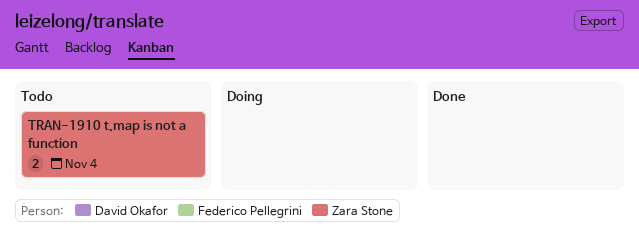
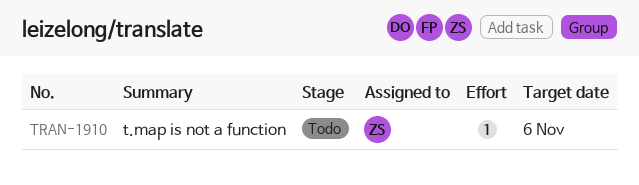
TRAN-1910, estimate: 2 -> 1
TRAN-1910, due: Nov 4 -> Nov 6

